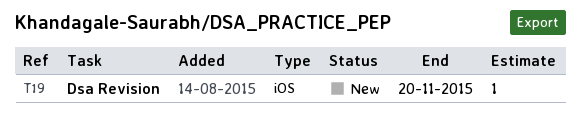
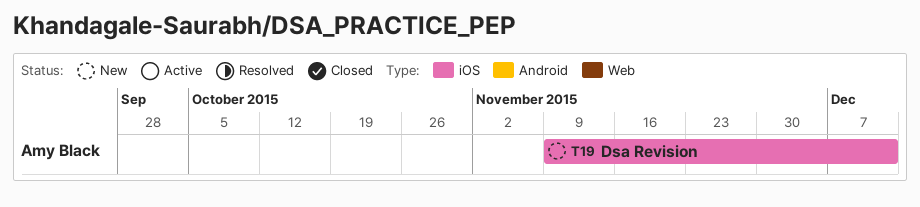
T19, due: Nov 20 -> Dec 11

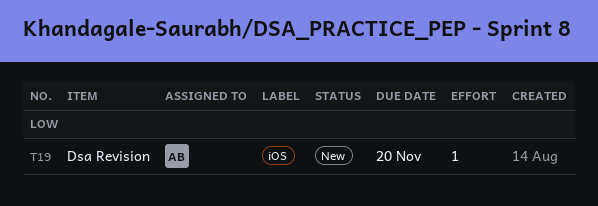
T19, due: Dec 11 -> Nov 20

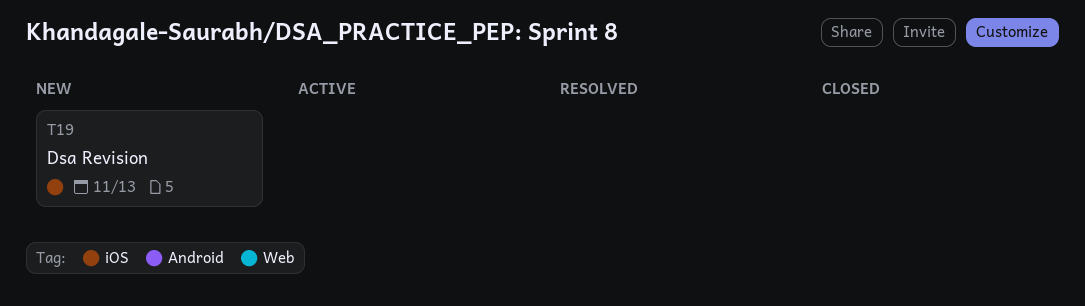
T19, due: Nov 20 -> Nov 13

